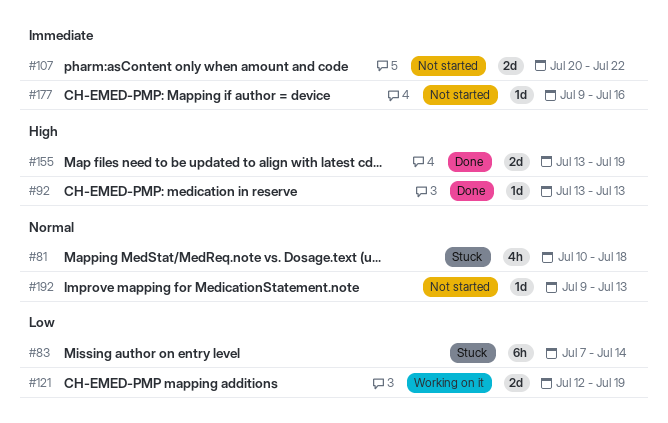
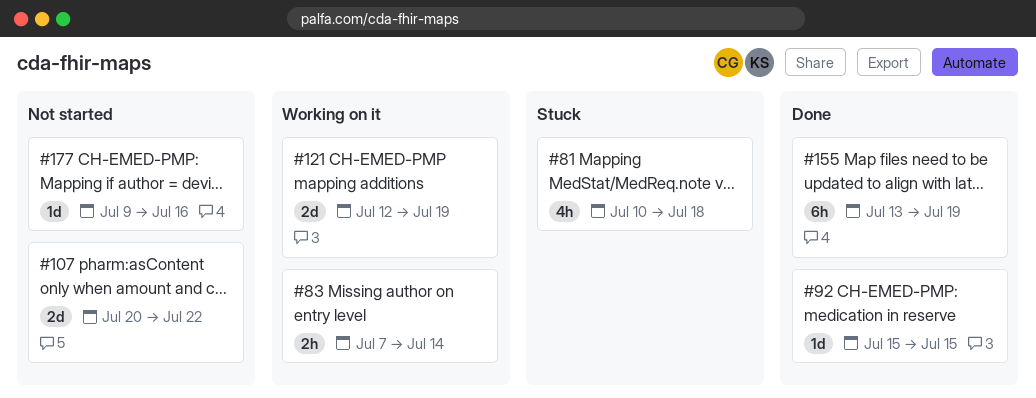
#83, status: Stuck -> Working on it
#83, estimate: 6h -> 2h
#92, start: Jul 13 -> Jul 15
#92, due: Jul 13 -> Jul 15
#155, estimate: 2d -> 6h
#192: present -> none

